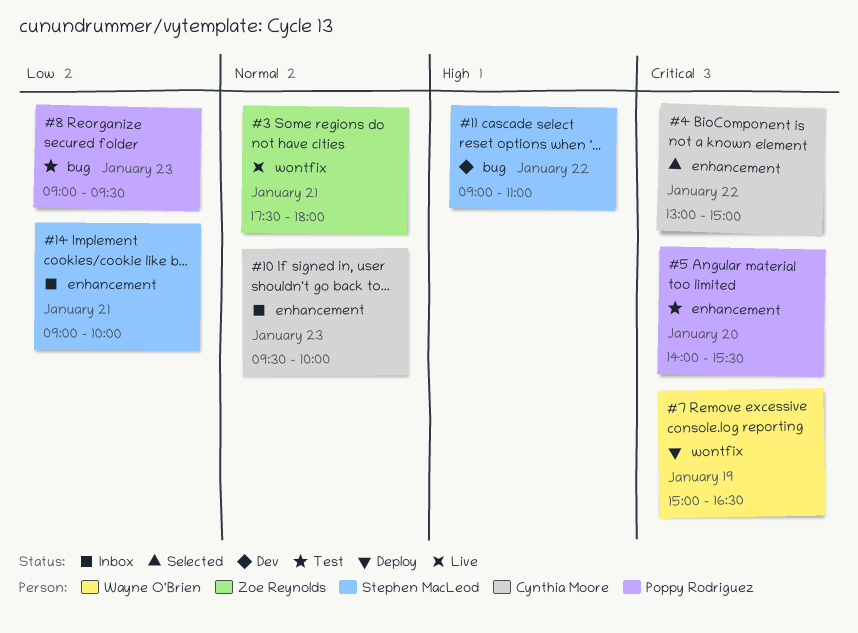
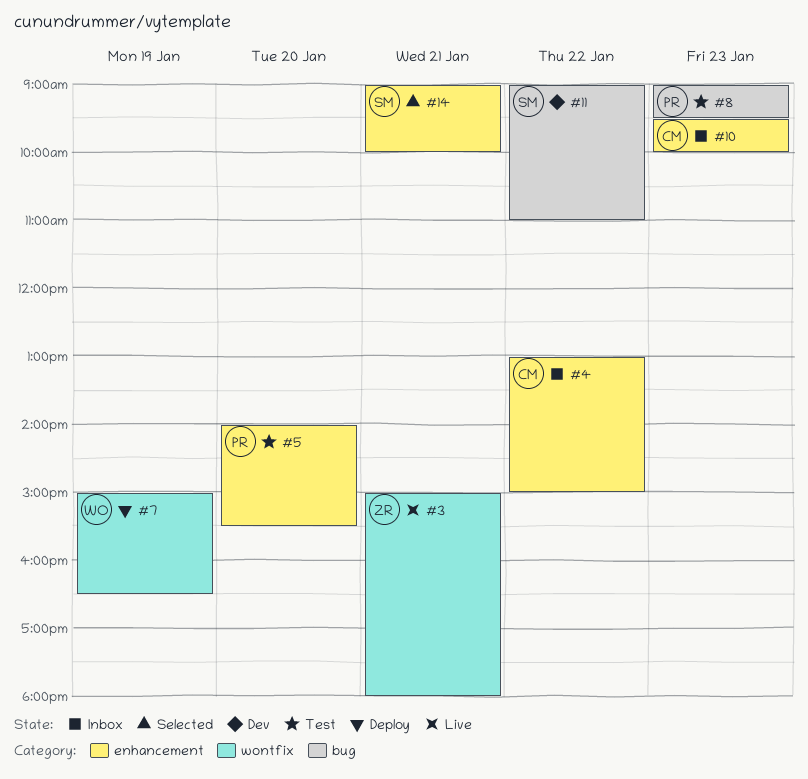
#3, begins: 17:30 -> 15:00
#4, status: Selected -> Inbox
#14, status: Inbox -> Selected

